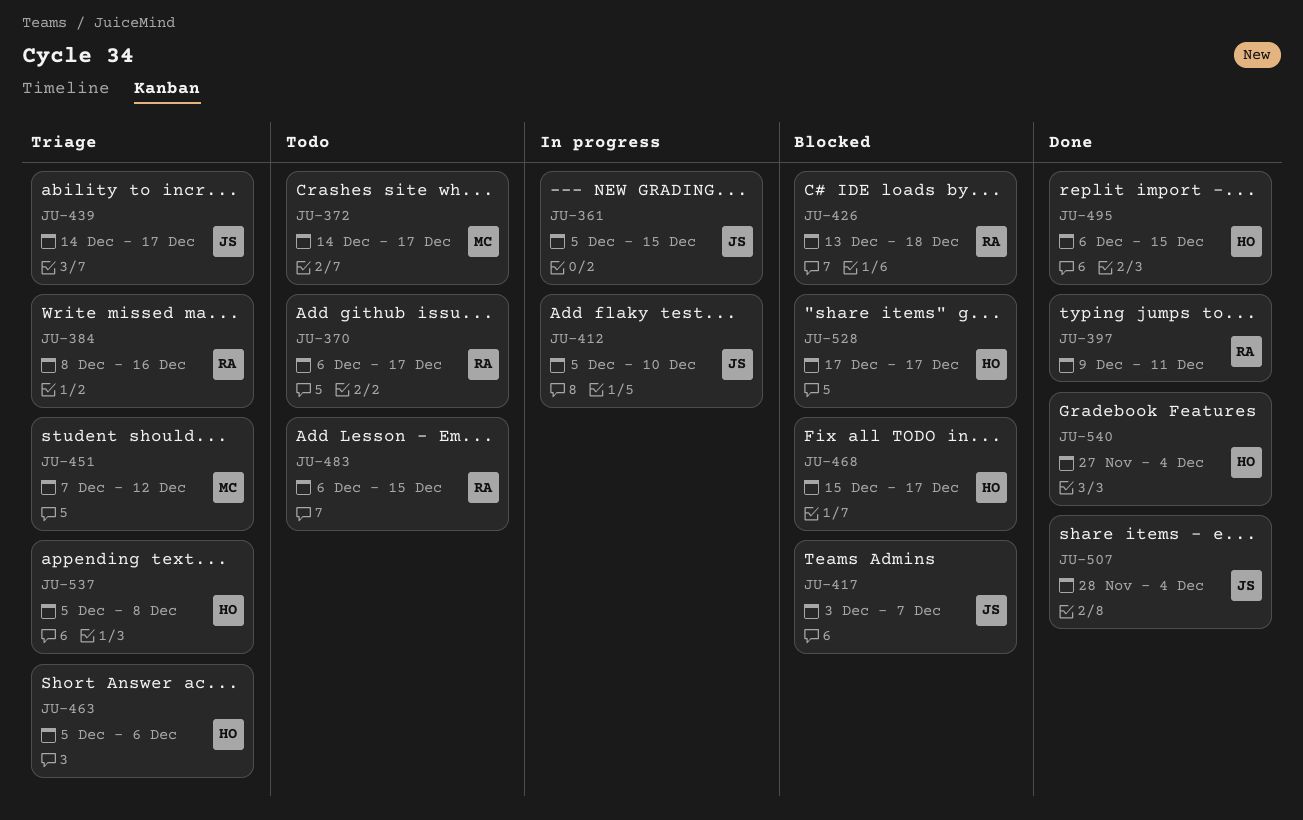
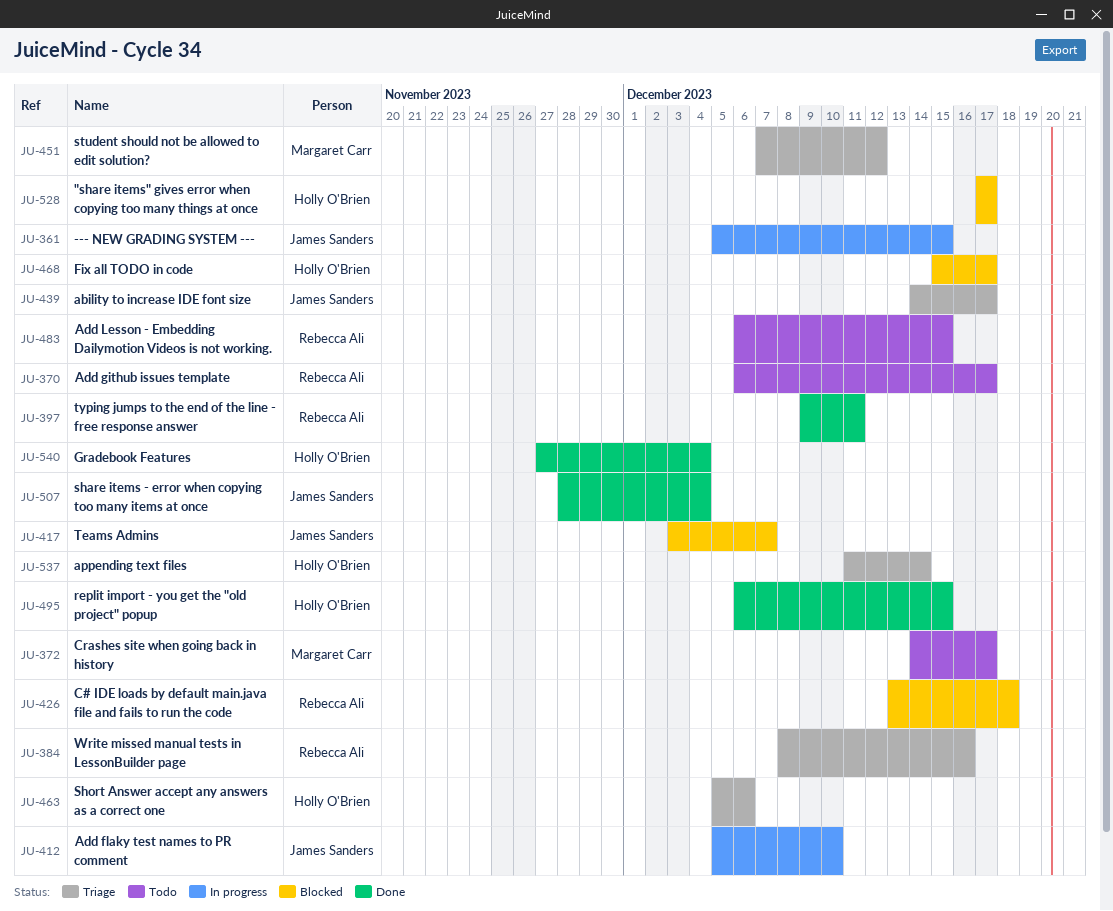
JU-537, start: Dec 5 -> Dec 11
JU-537, due: Dec 8 -> Dec 14

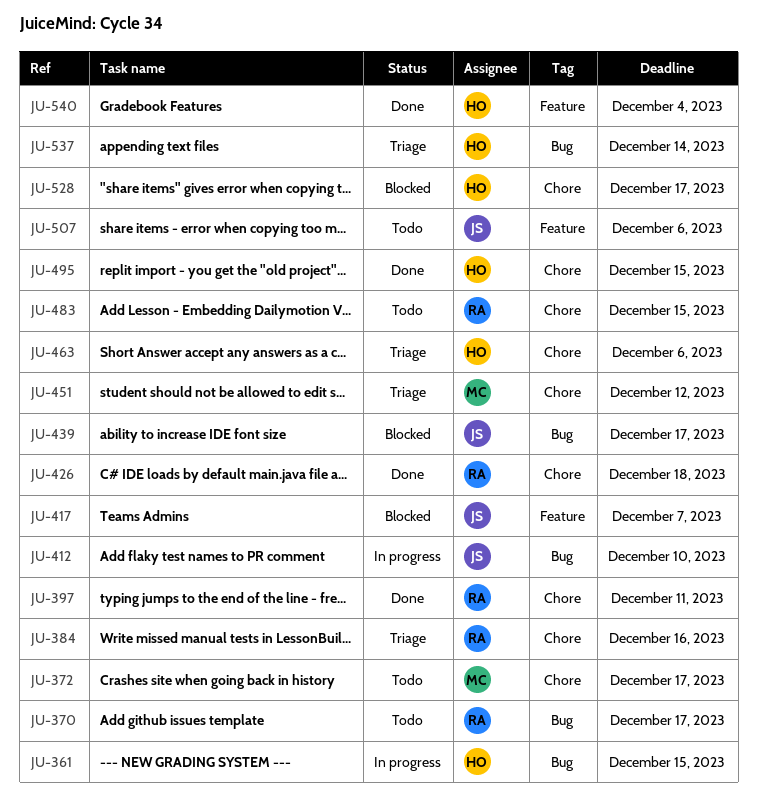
JU-361, owner: James Sanders -> Holly O'Brien
JU-426, status: Blocked -> Done
JU-439, status: Triage -> Blocked
JU-468: present -> none
JU-507, status: Done -> Todo
JU-507, due: Dec 4 -> Dec 6

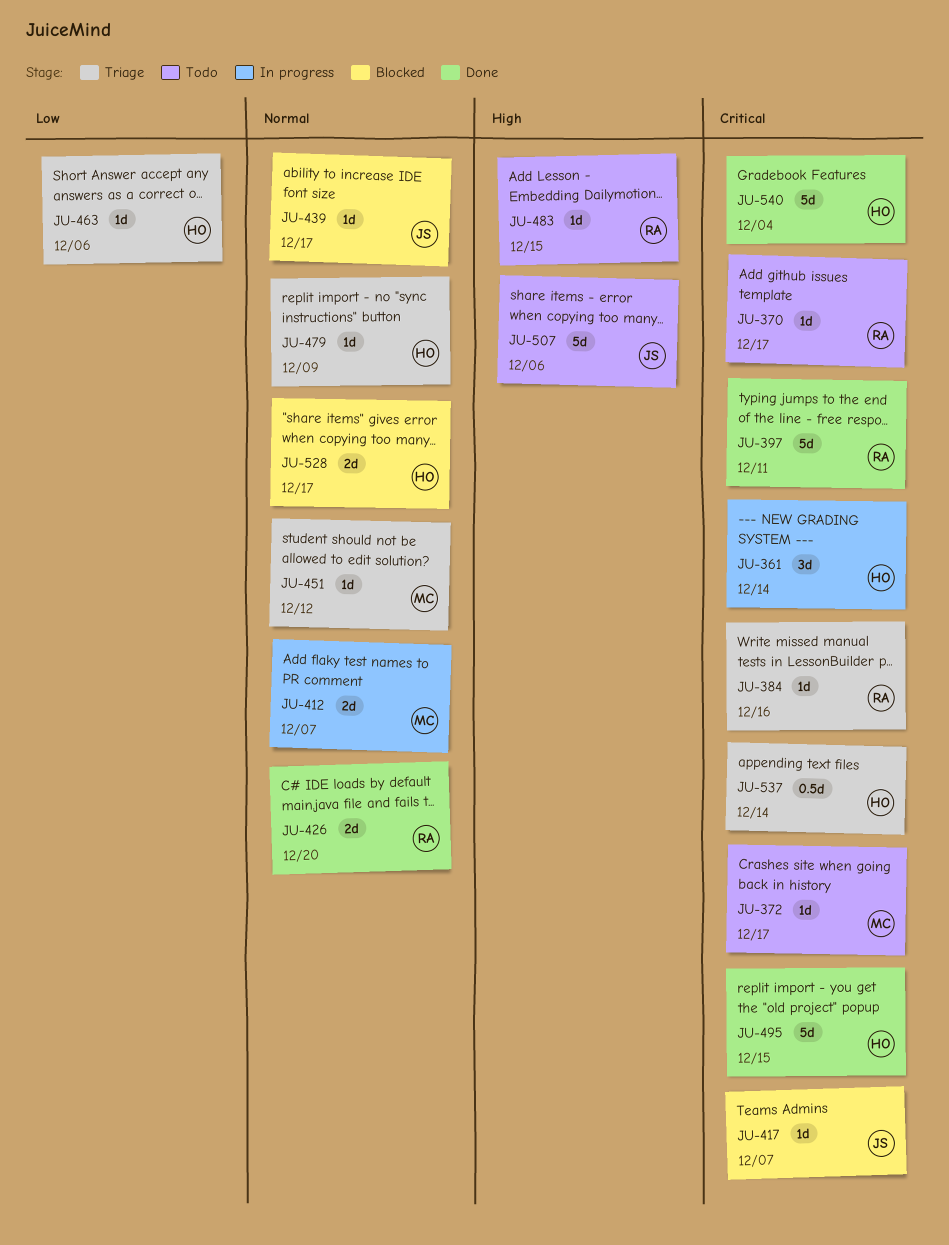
JU-361, due: Dec 15 -> Dec 14
JU-412, owner: JS -> MC
JU-412, due: Dec 10 -> Dec 7
JU-426, due: Dec 18 -> Dec 20
JU-479: none -> present

